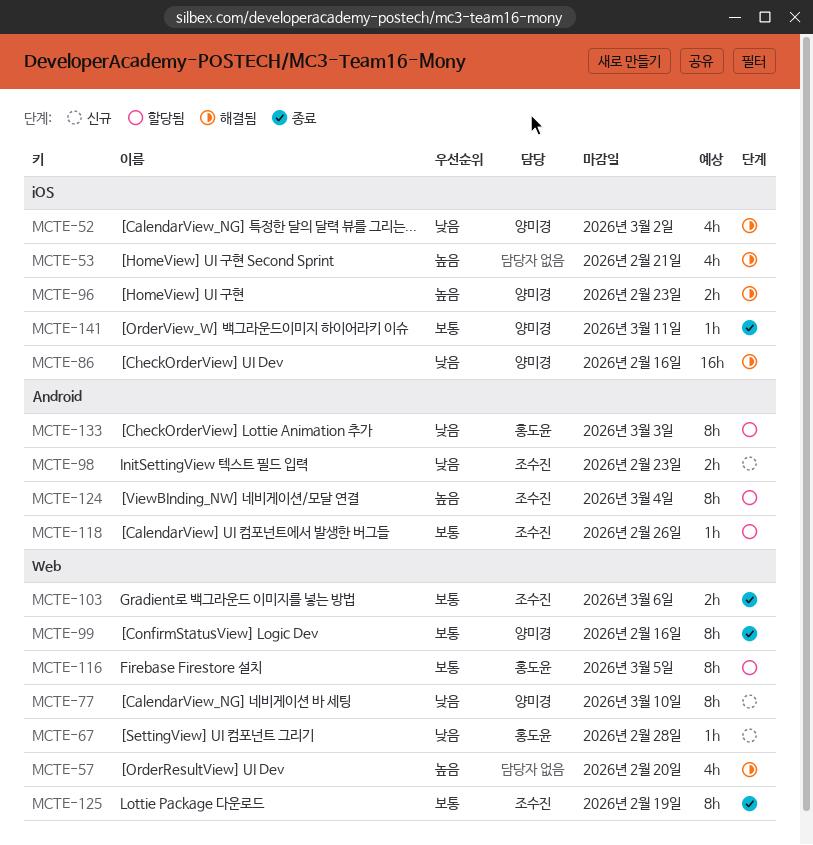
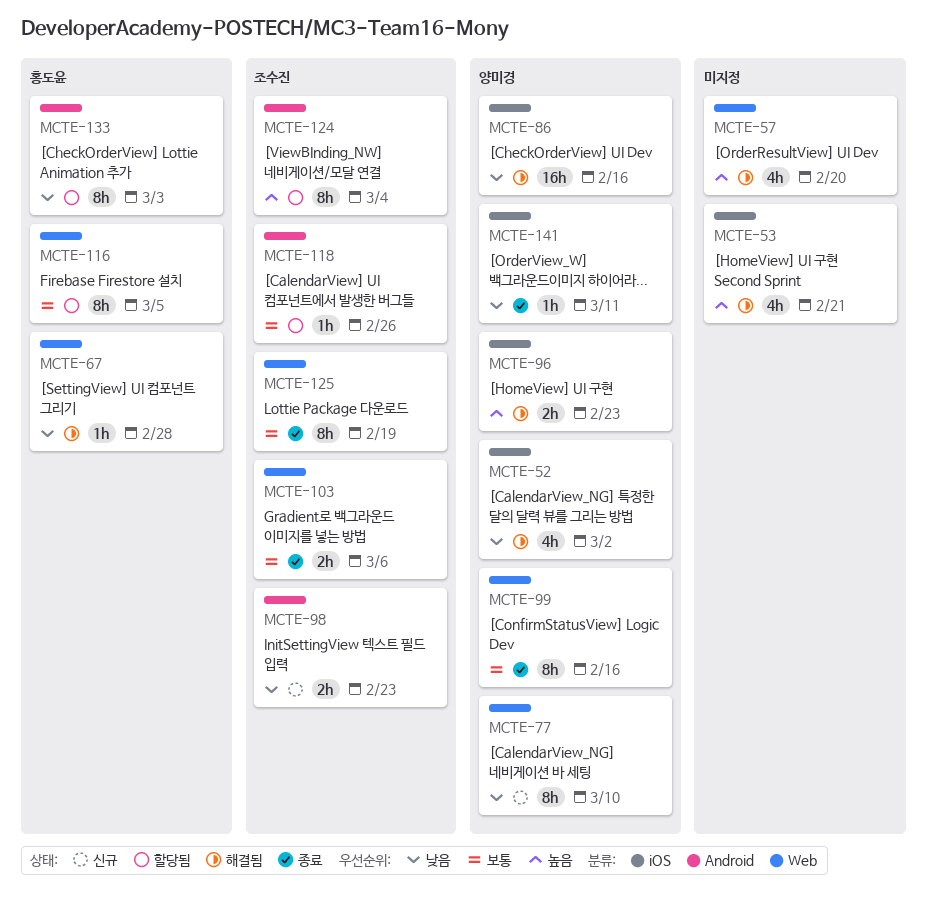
MCTE-67, status: 신규 -> 해결됨
MCTE-141, priority: 보통 -> 낮음

